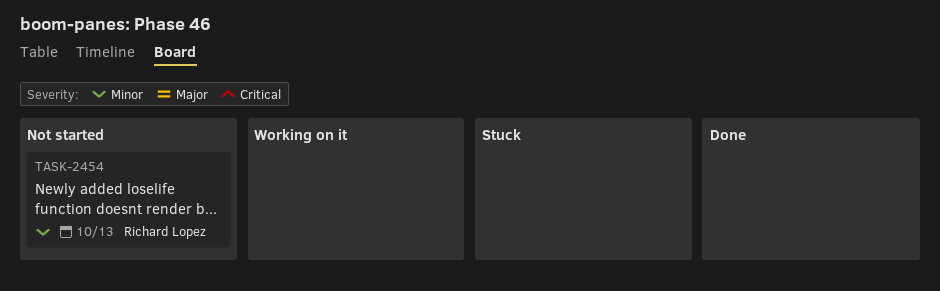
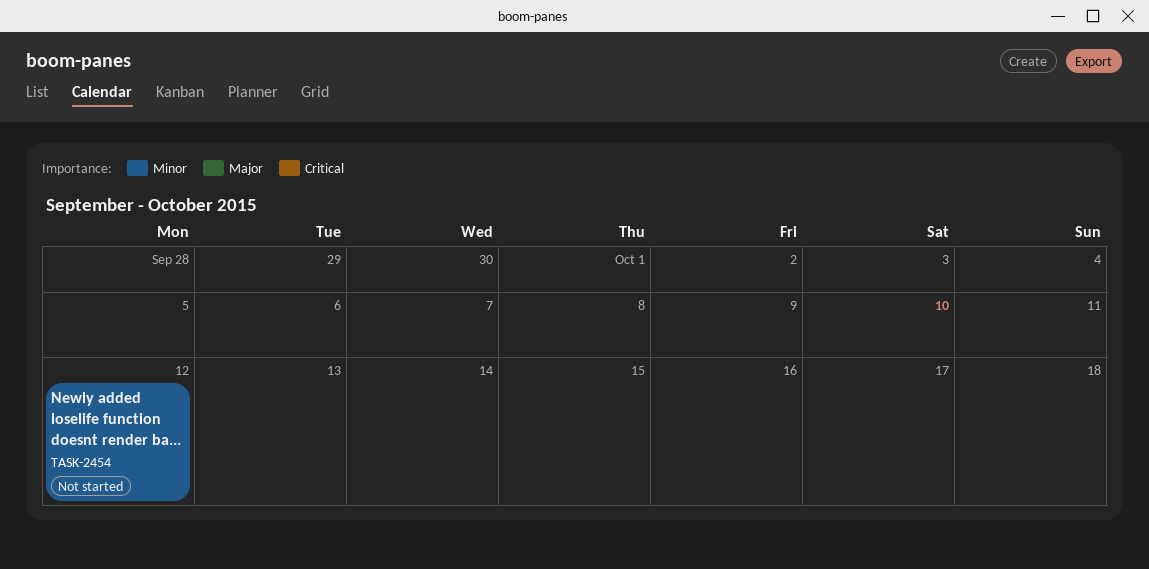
TASK-2454, due: Oct 13 -> Oct 12

